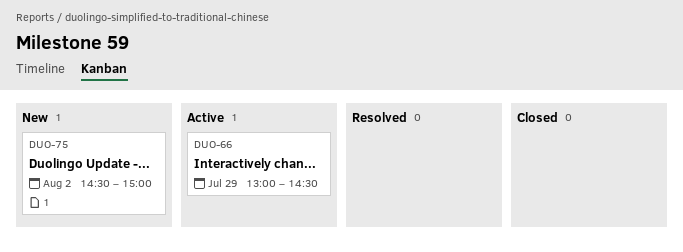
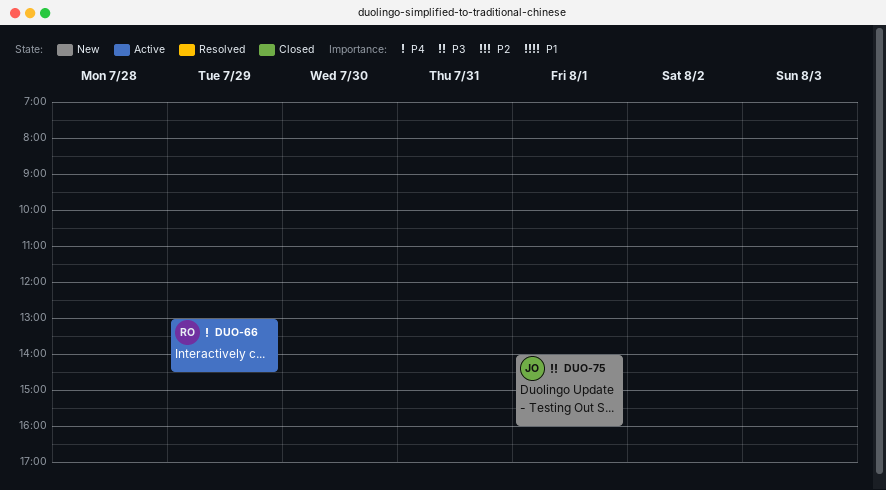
DUO-75, day: Aug 2 -> Aug 1
DUO-75, begins: 14:30 -> 14:00
DUO-75, ends: 15:00 -> 16:00

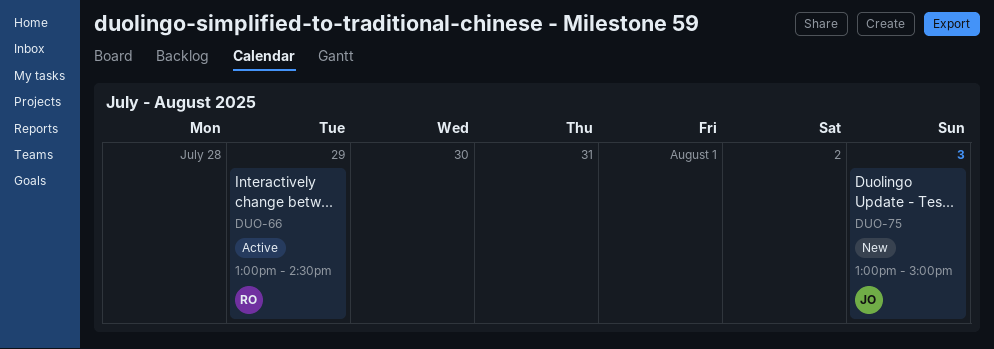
DUO-75, day: Aug 1 -> Aug 3
DUO-75, begins: 14:00 -> 13:00
DUO-75, ends: 16:00 -> 15:00

